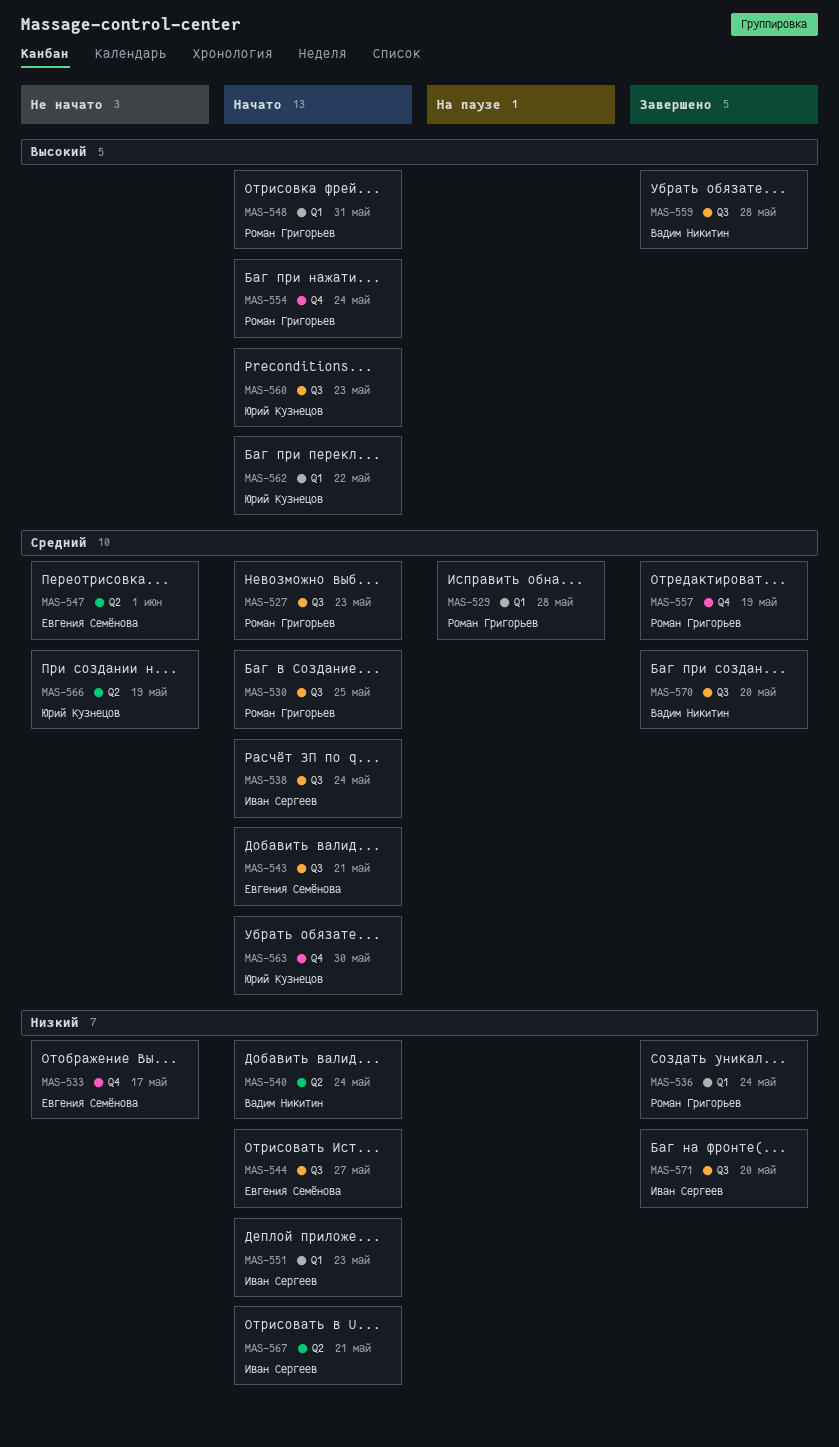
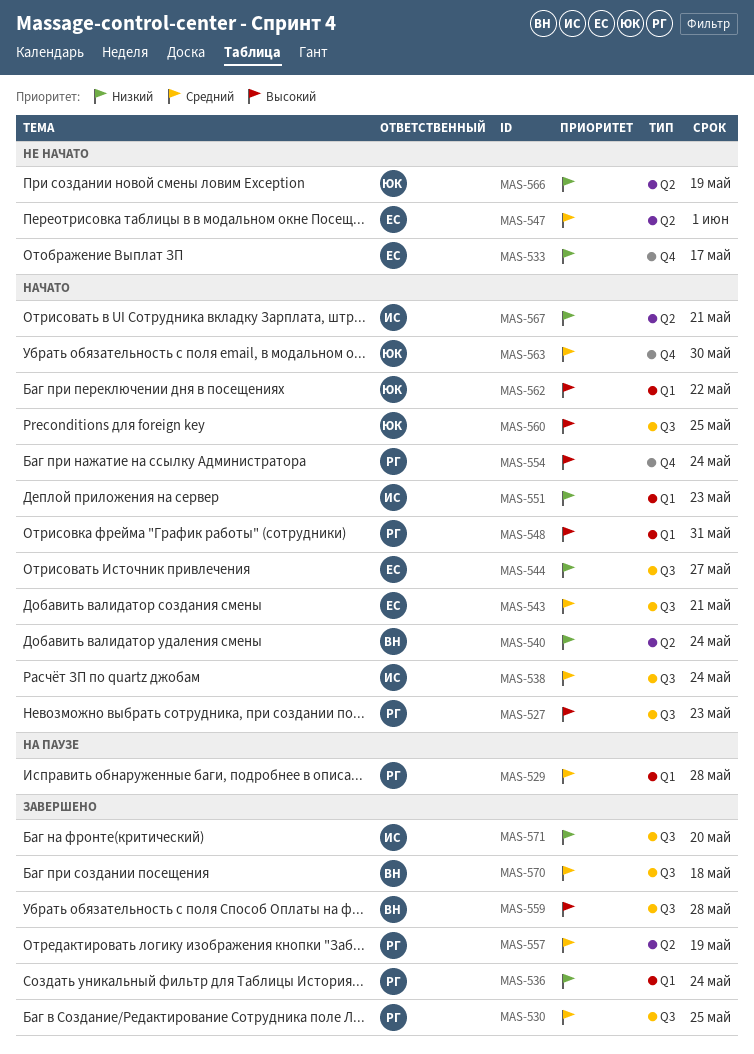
MAS-527, priority: Средний -> Высокий
MAS-530, status: Начато -> Завершено
MAS-557, label: Q4 -> Q2
MAS-560, due: May 23 -> May 25
MAS-566, priority: Средний -> Низкий
MAS-570, due: May 20 -> May 18

